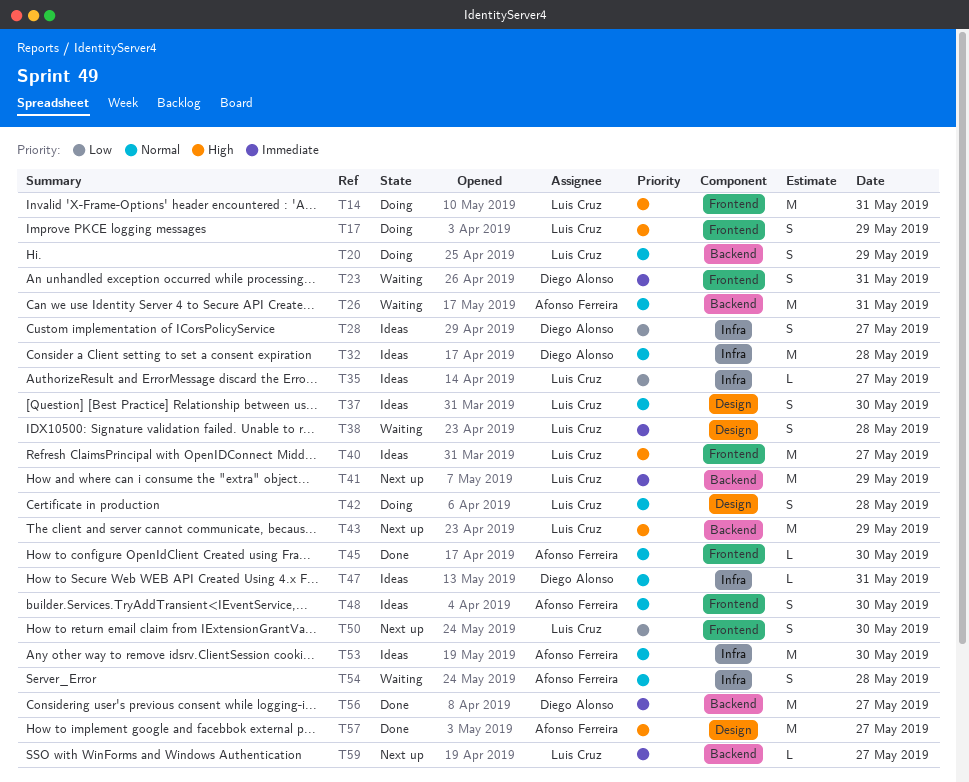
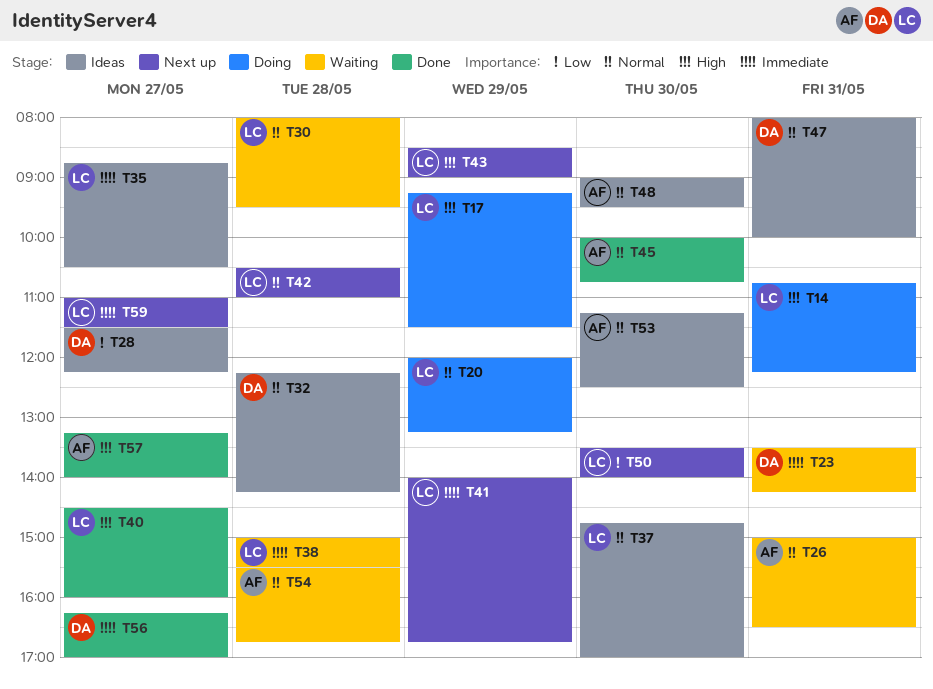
T30: none -> present
T35, priority: Low -> Immediate
T40, status: Ideas -> Done
T42, status: Doing -> Next up

